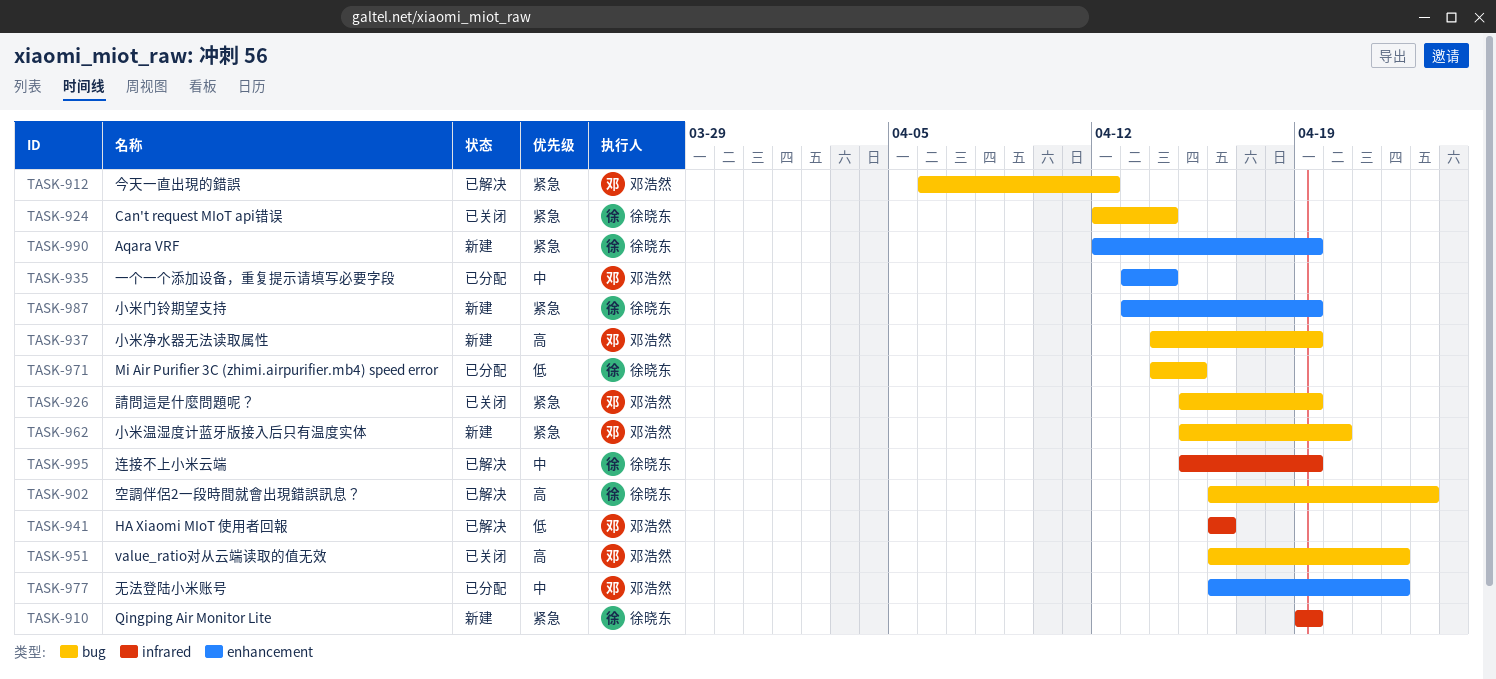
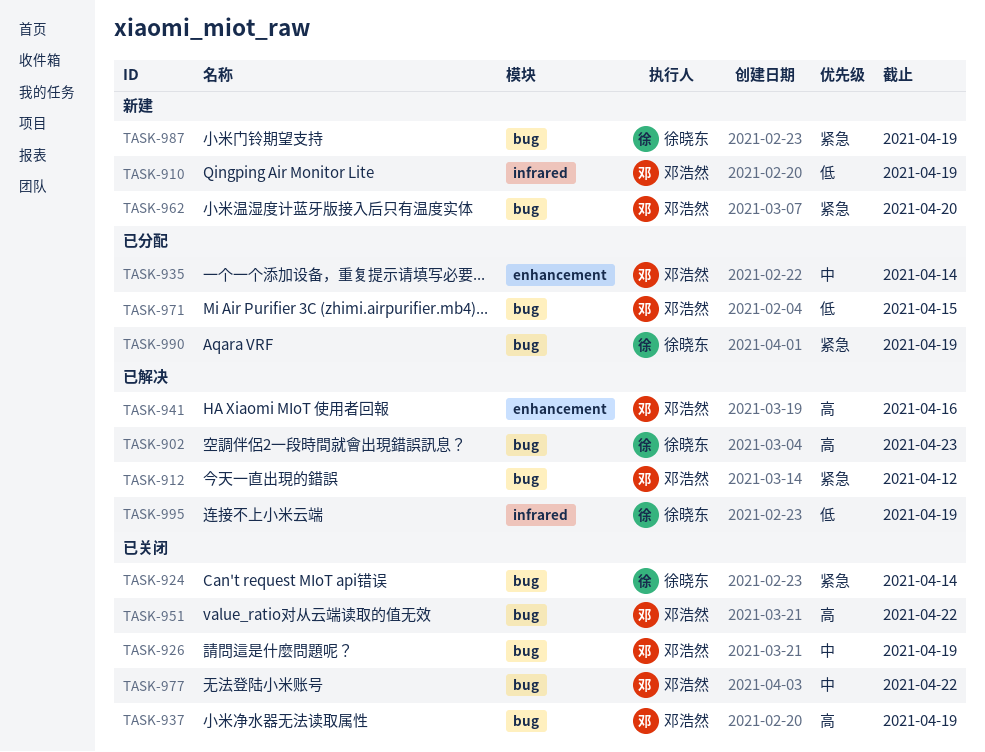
TASK-910, owner: 徐晓东 -> 邓浩然
TASK-910, priority: 紧急 -> 低
TASK-926, priority: 紧急 -> 中
TASK-937, status: 新建 -> 已关闭
TASK-941, priority: 低 -> 高
TASK-941, label: infrared -> enhancement
TASK-971, owner: 徐晓东 -> 邓浩然
TASK-977, status: 已分配 -> 已关闭
TASK-977, label: enhancement -> bug
TASK-987, label: enhancement -> bug
TASK-990, status: 新建 -> 已分配
TASK-990, label: enhancement -> bug
TASK-995, priority: 中 -> 低

